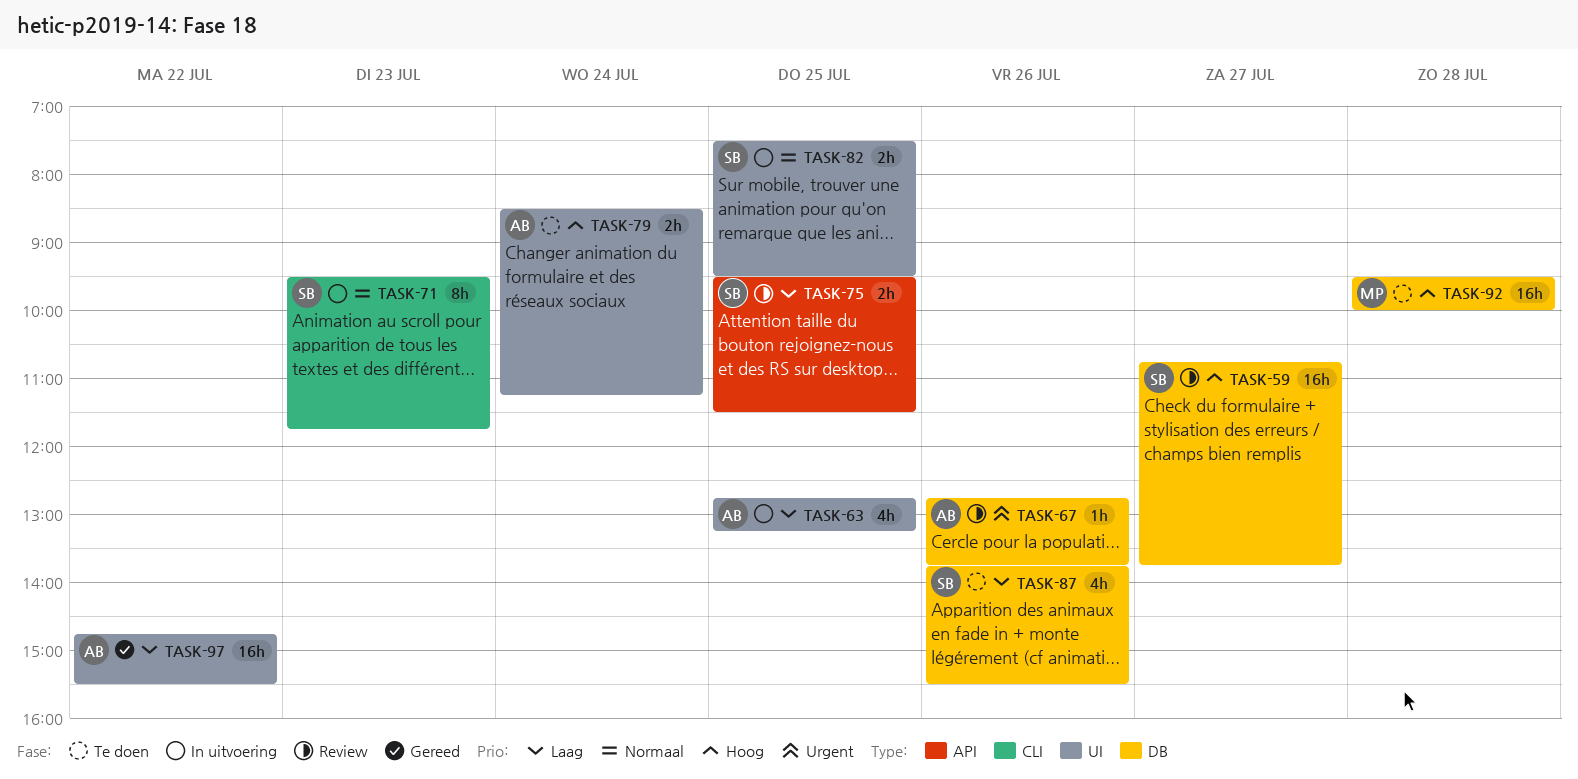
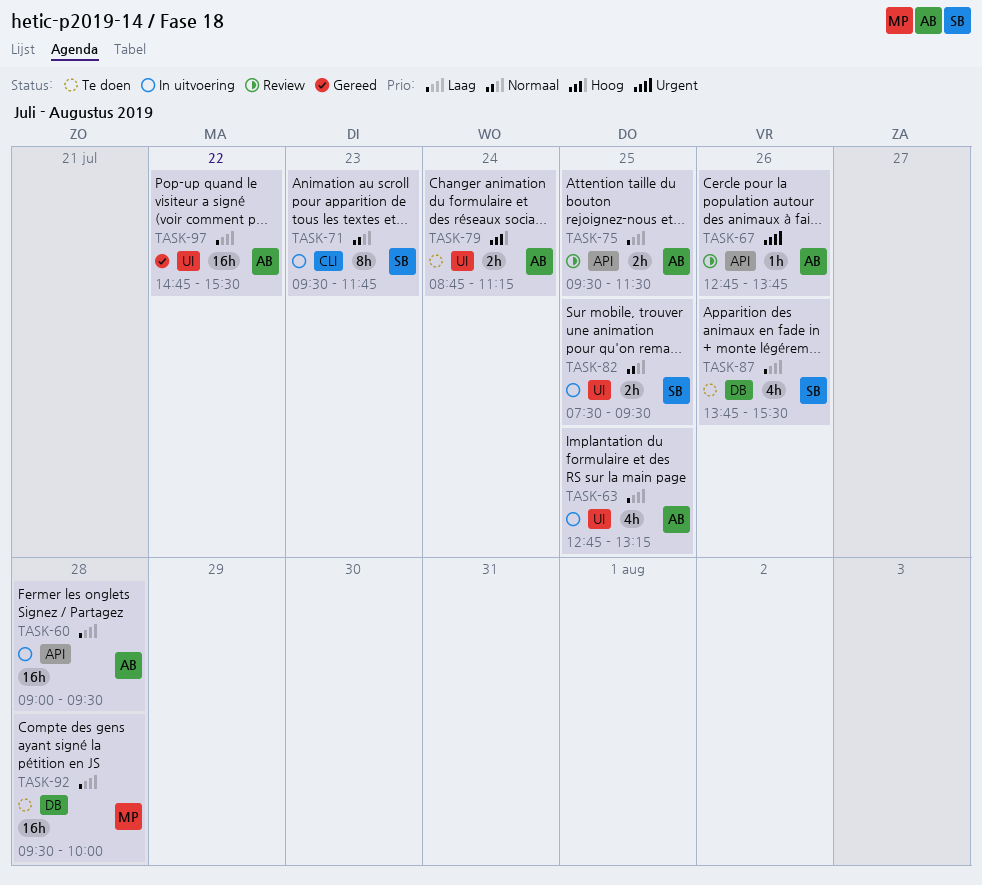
TASK-59: present -> none
TASK-60: none -> present
TASK-67, label: DB -> API
TASK-75, owner: SB -> AB
TASK-79, begins: 08:30 -> 08:45
TASK-92, priority: Hoog -> Laag

